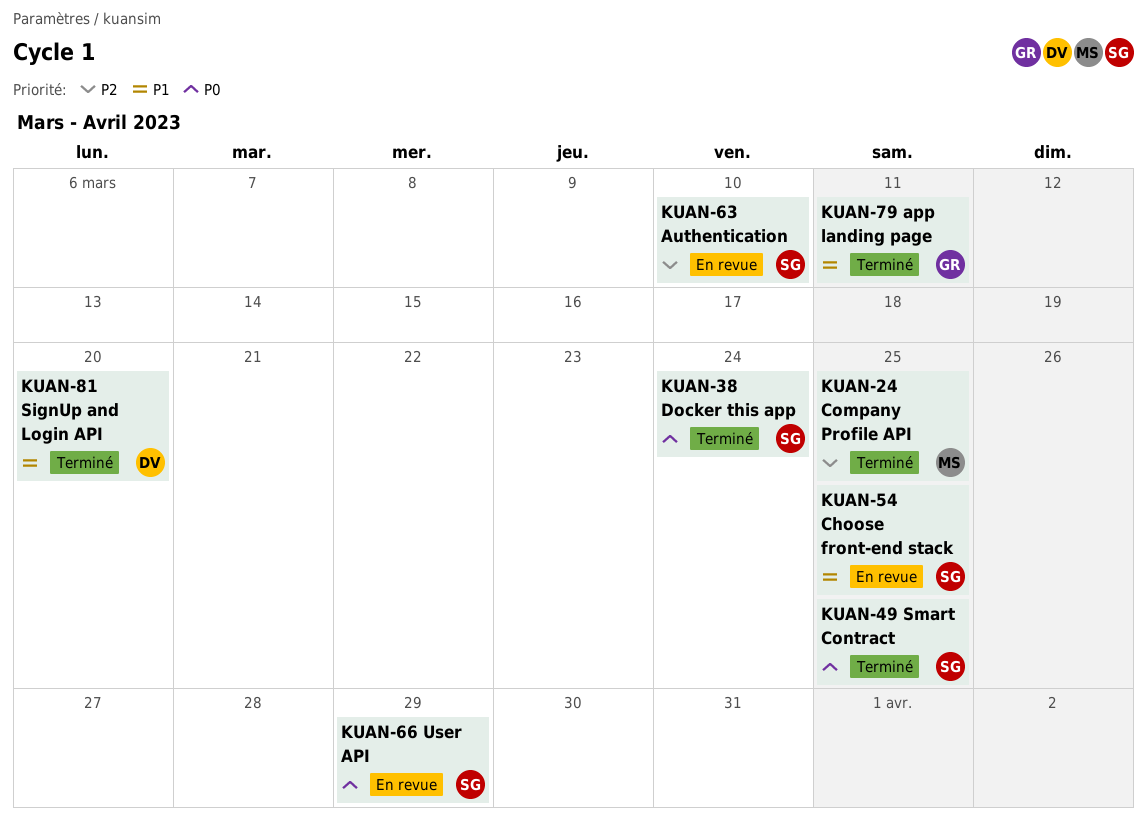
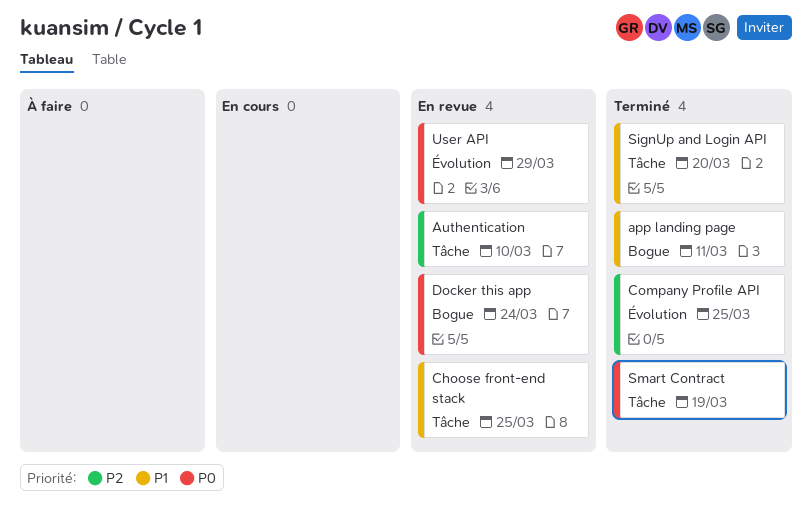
Docker this app, status: Terminé -> En revue
Smart Contract, due: Mar 25 -> Mar 19

